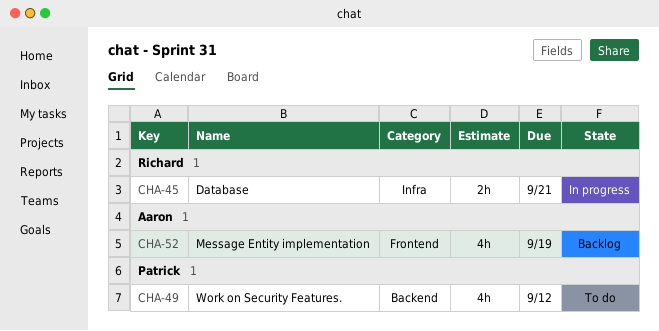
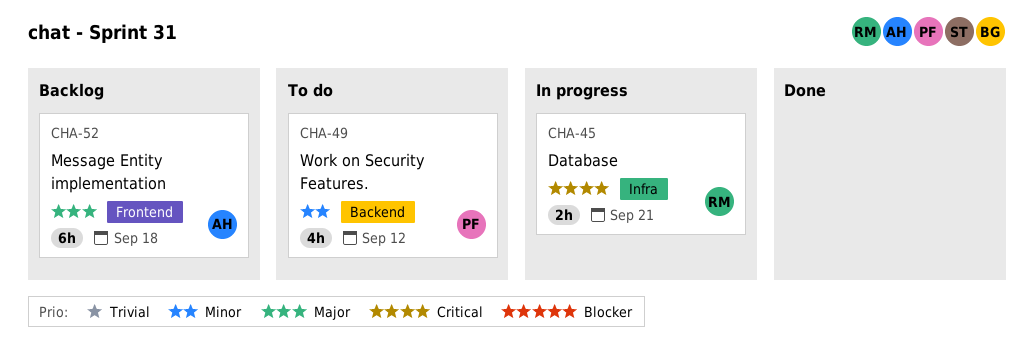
CHA-52, estimate: 4h -> 6h
CHA-52, due: Sep 19 -> Sep 18

